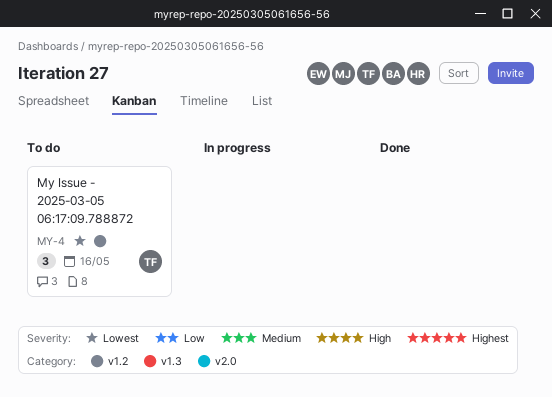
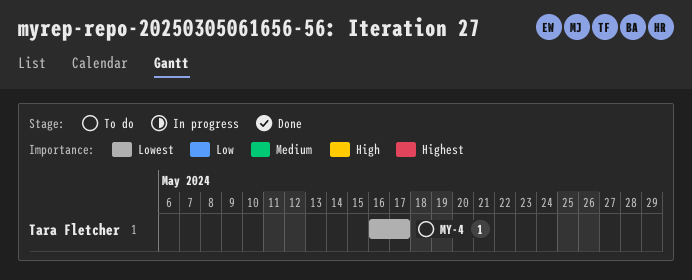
MY-4, estimate: 3 -> 1
MY-4, due: May 16 -> May 17

